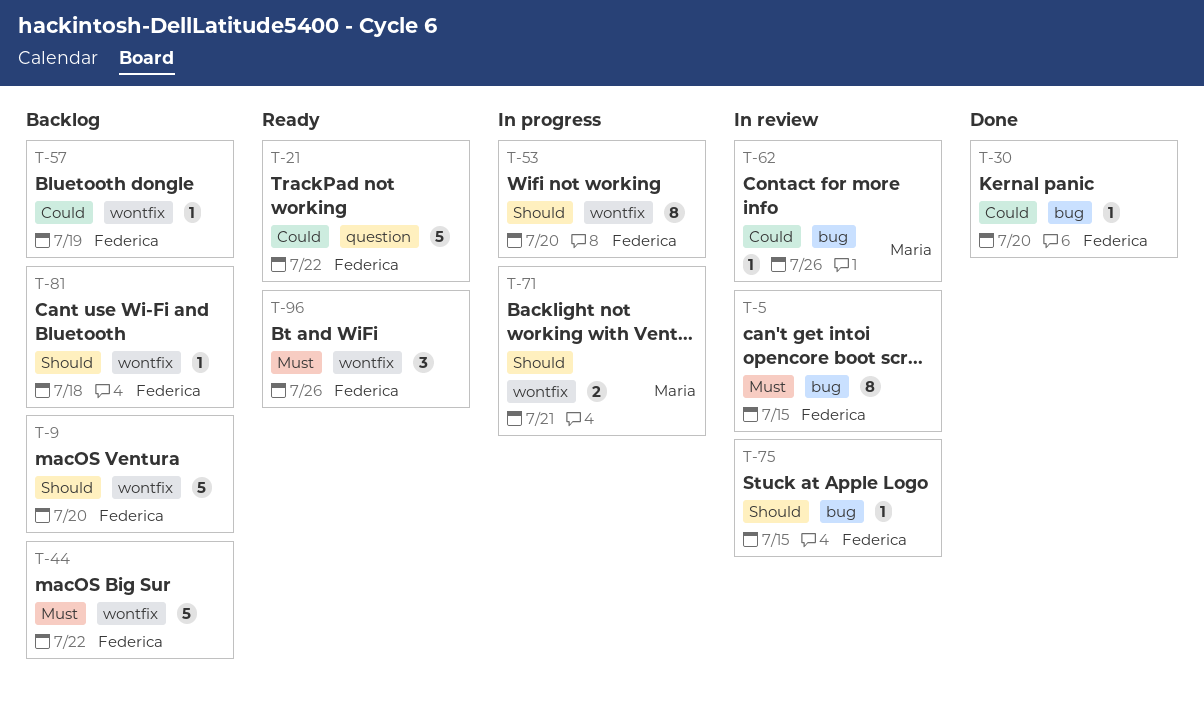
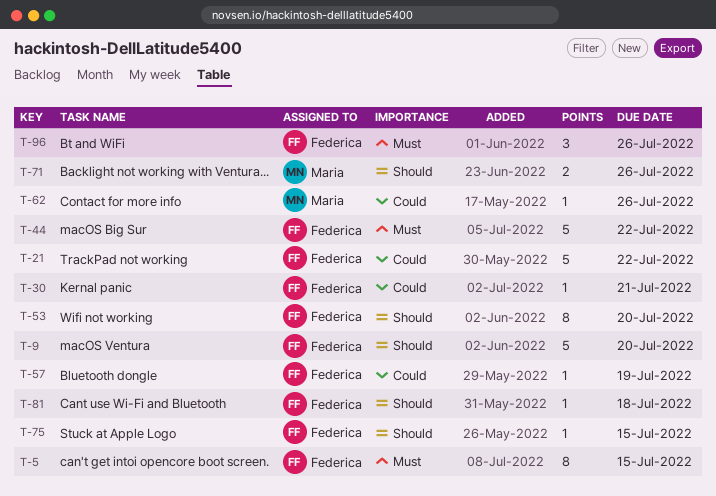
T-30, due: Jul 20 -> Jul 21
T-71, due: Jul 21 -> Jul 26

